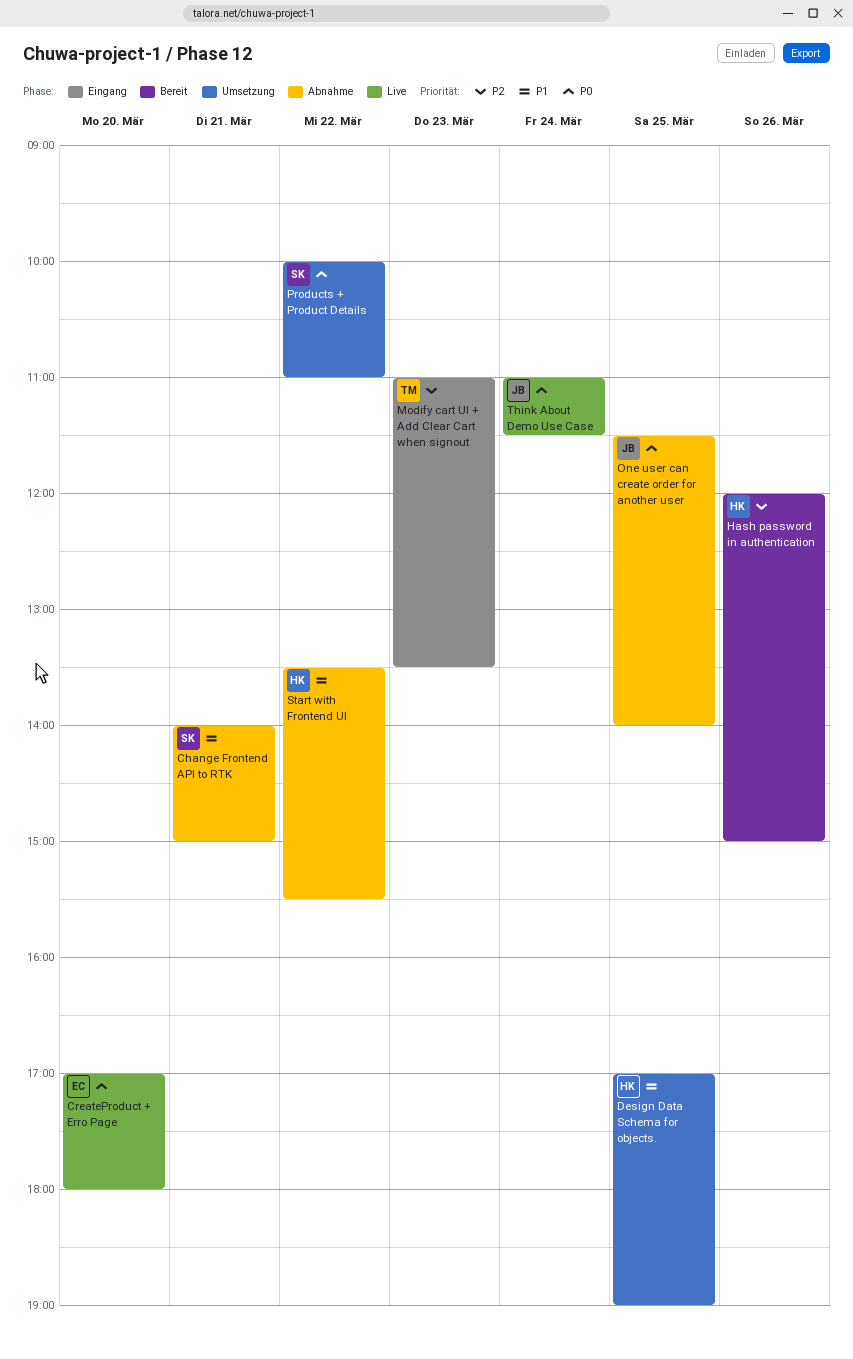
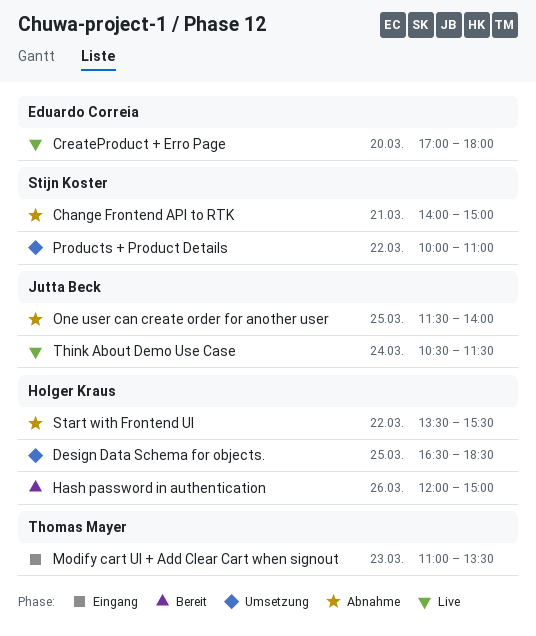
Design Data Schema for objects., begins: 17:00 -> 16:30
Design Data Schema for objects., ends: 19:00 -> 18:30
Think About Demo Use Case, begins: 11:00 -> 10:30

